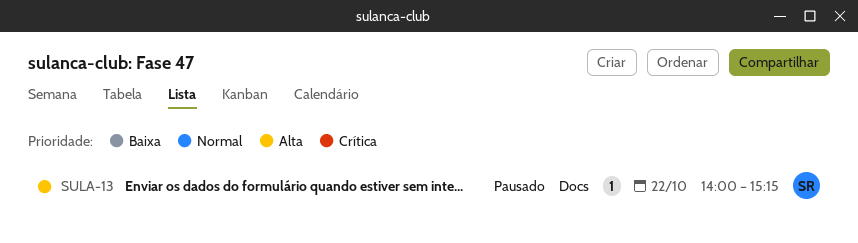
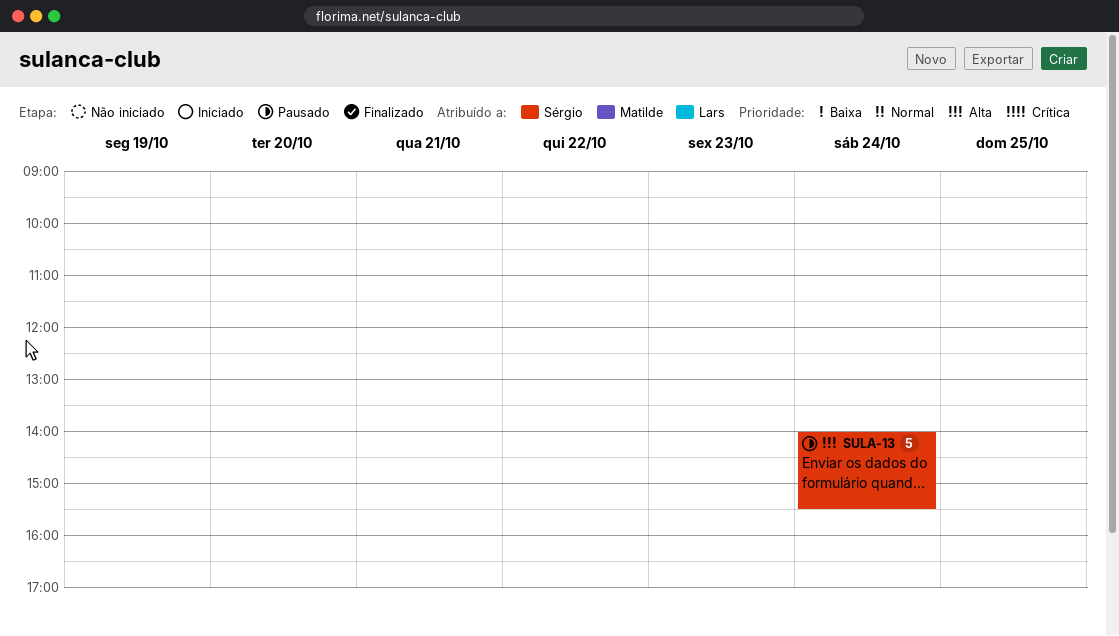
SULA-13, estimate: 1 -> 5
SULA-13, day: Oct 22 -> Oct 24
SULA-13, ends: 15:15 -> 15:30

